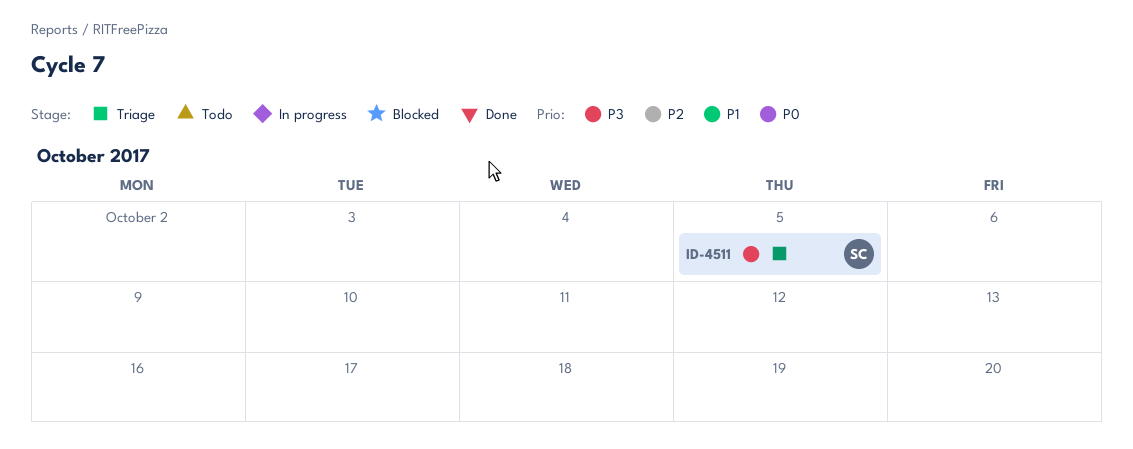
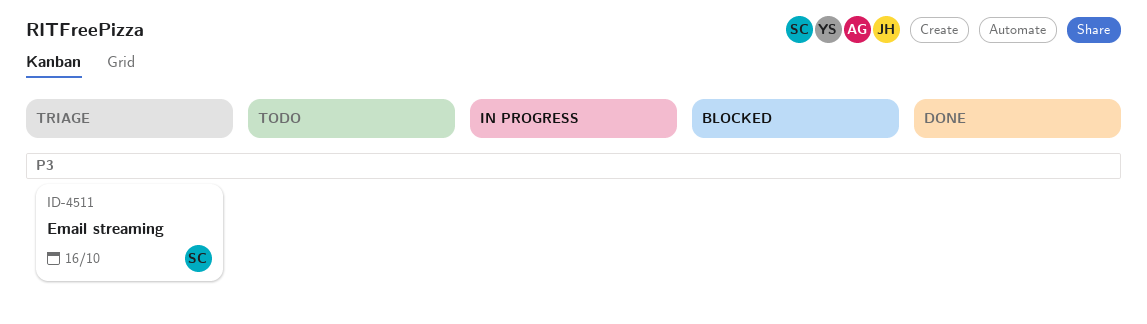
ID-4511, due: Oct 5 -> Oct 16

